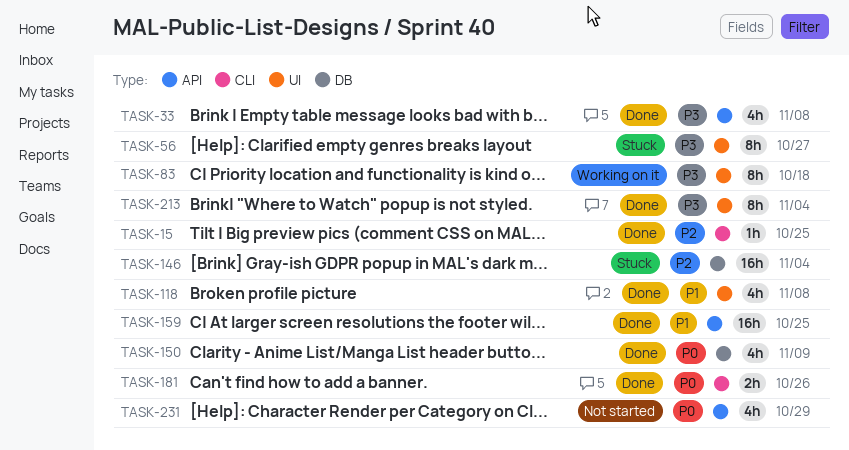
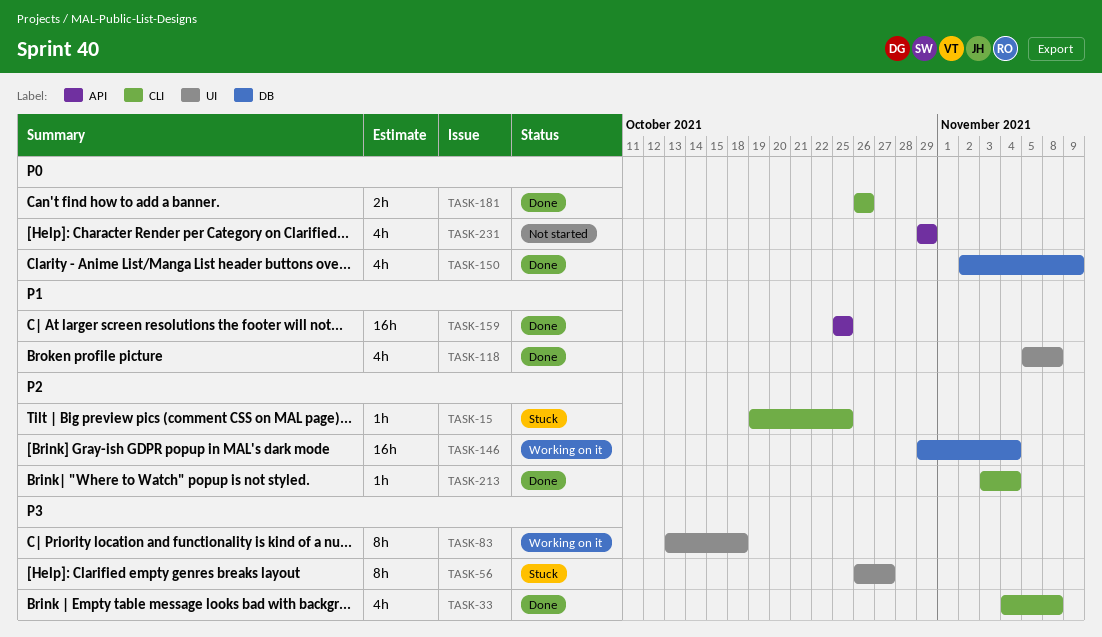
TASK-15, status: Done -> Stuck
TASK-33, label: API -> CLI
TASK-146, status: Stuck -> Working on it
TASK-213, priority: P3 -> P2
TASK-213, label: UI -> CLI
TASK-213, estimate: 8h -> 1h

